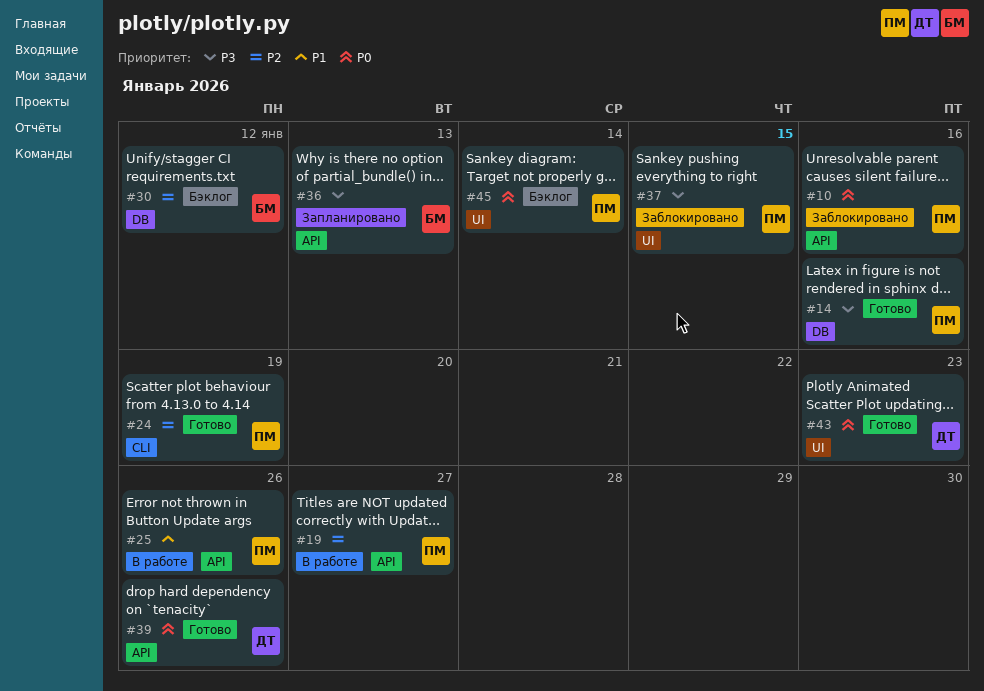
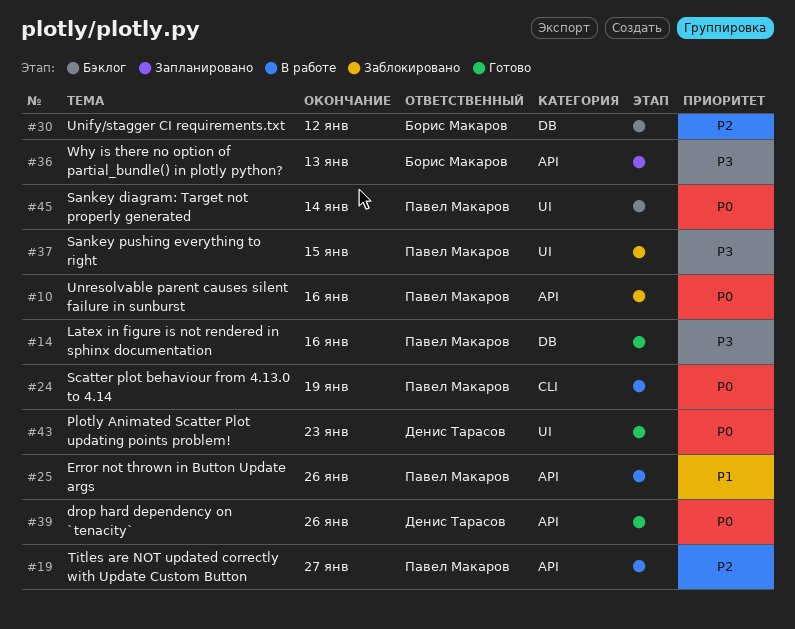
#24, status: Готово -> В работе
#24, priority: P2 -> P0

